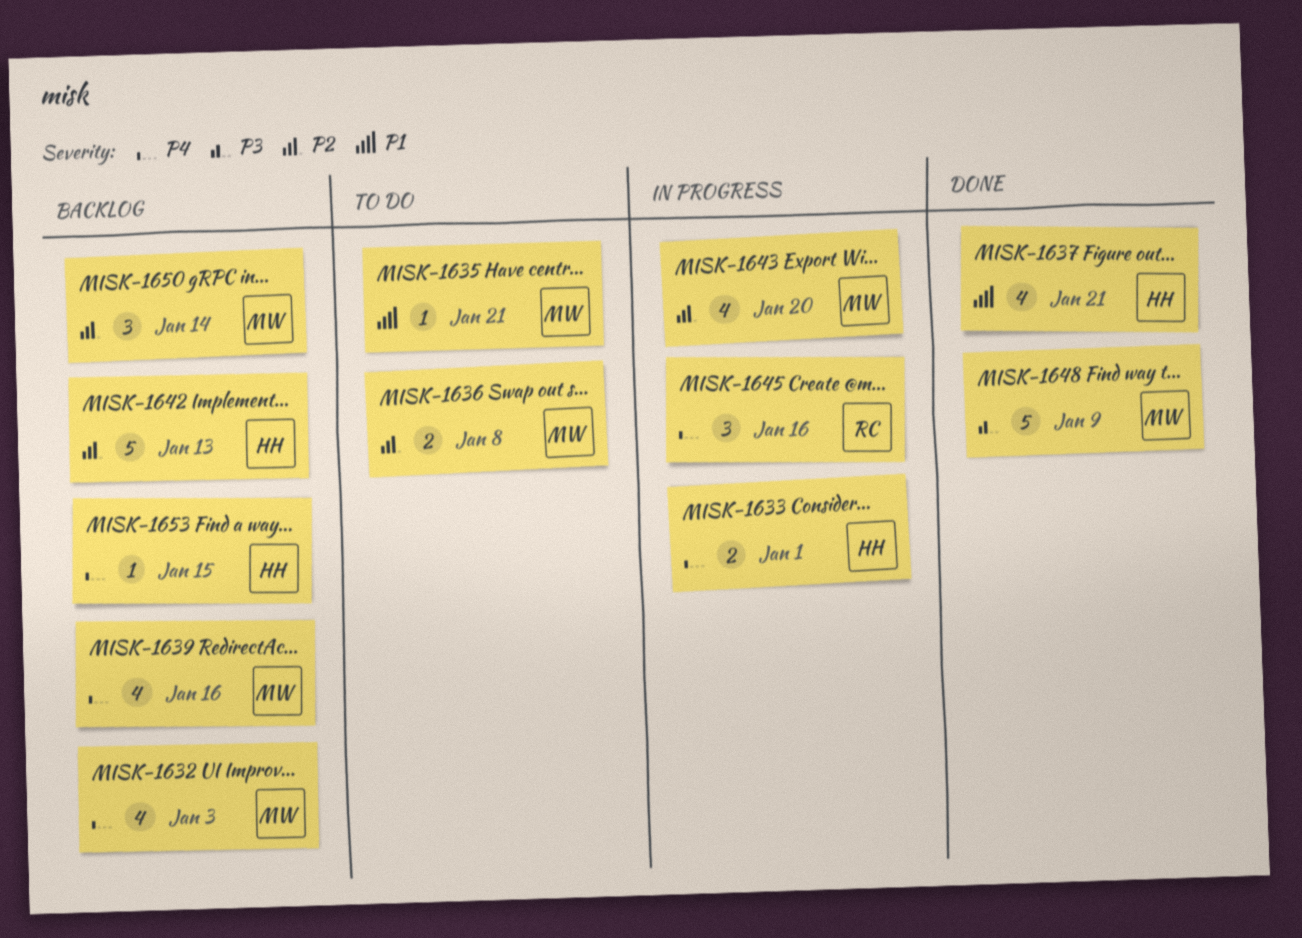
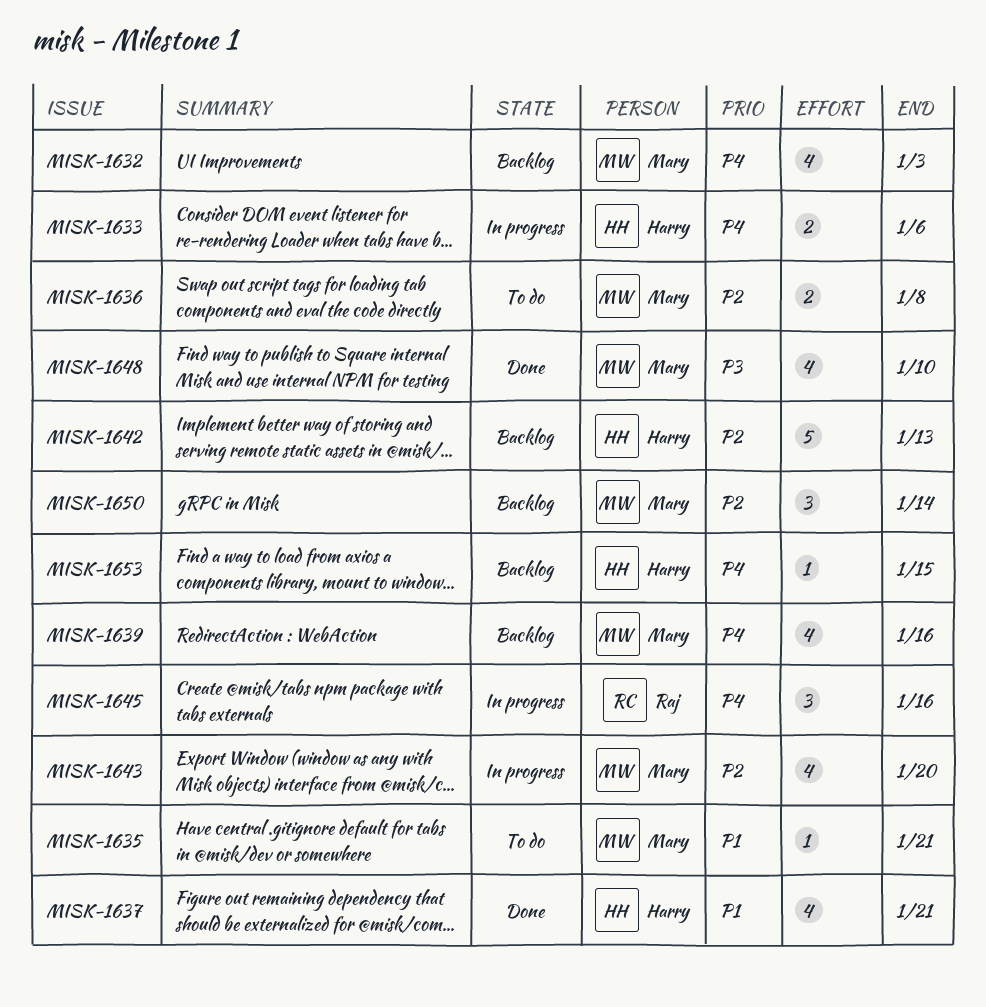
MISK-1633, due: Jan 1 -> Jan 6
MISK-1648, estimate: 5 -> 4
MISK-1648, due: Jan 9 -> Jan 10

